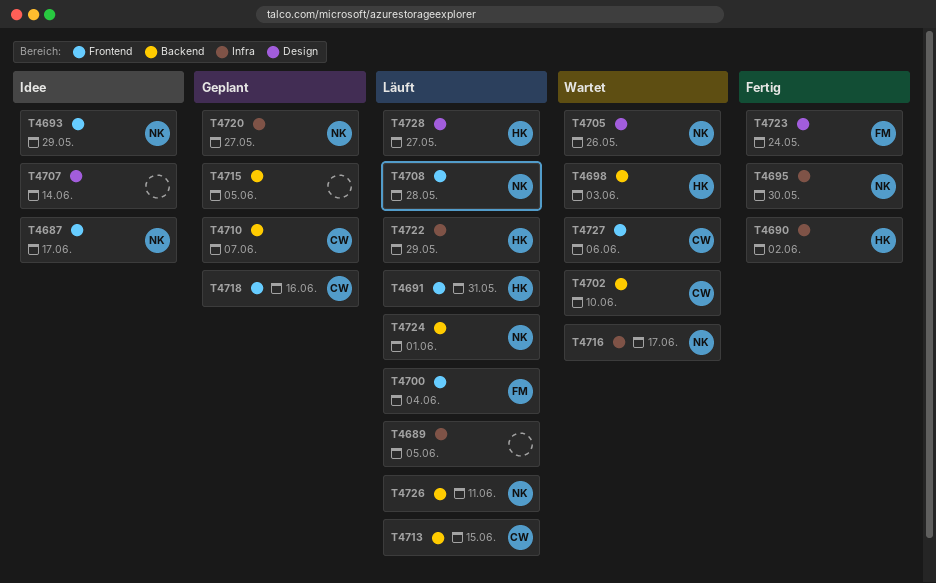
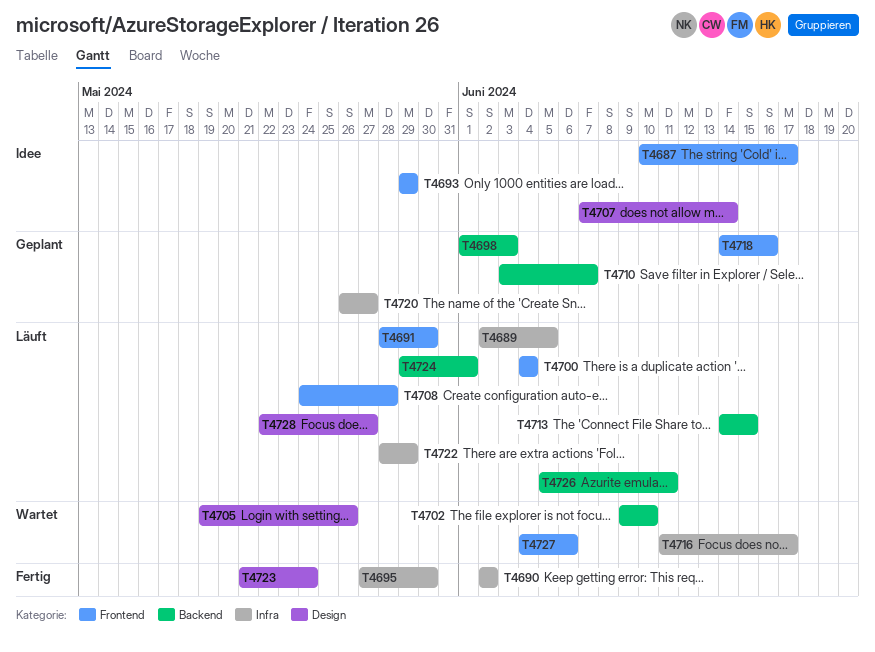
T4691, due: May 31 -> May 30
T4698, status: Wartet -> Geplant
T4715: present -> none

